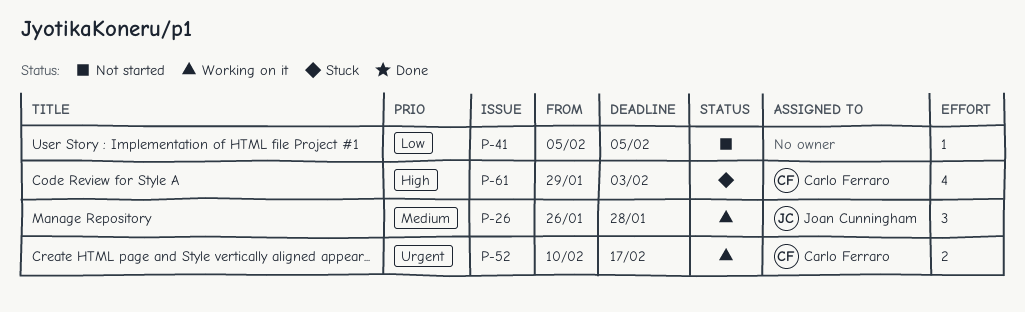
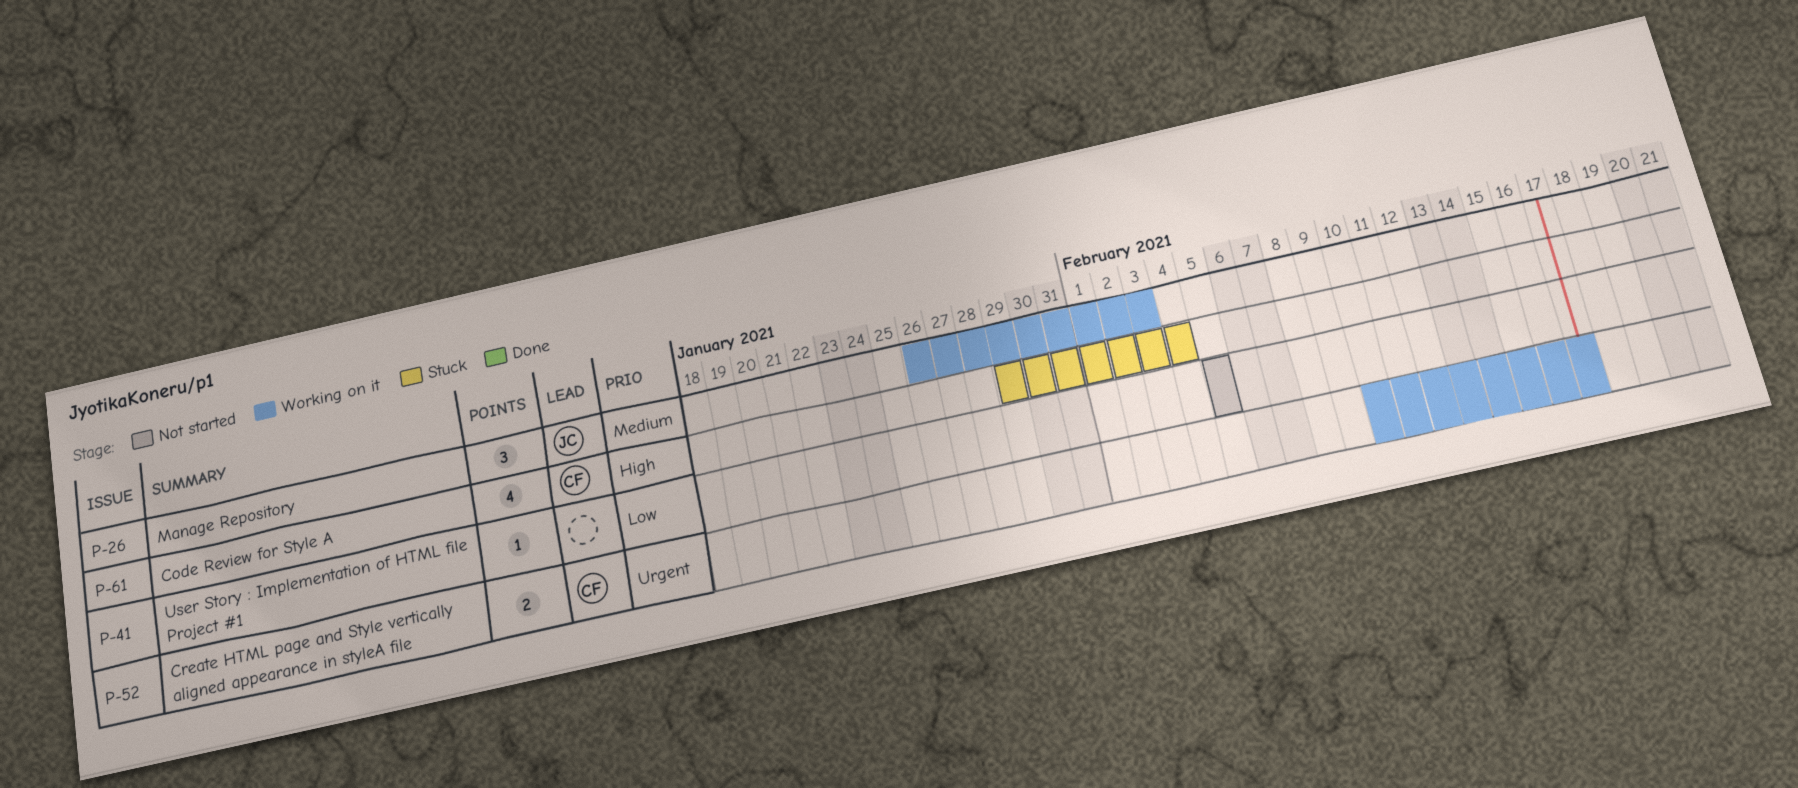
P-26, due: Jan 28 -> Feb 3
P-61, due: Feb 3 -> Feb 4

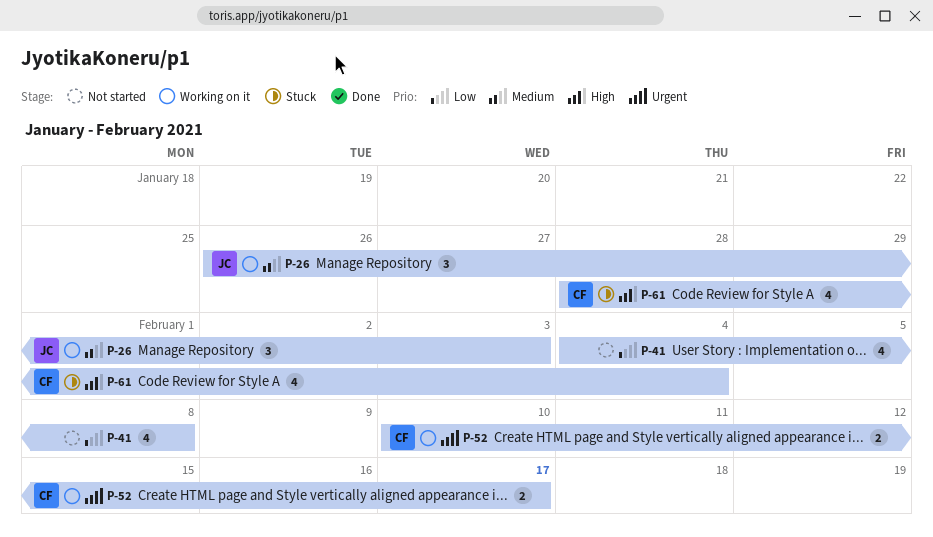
P-41, estimate: 1 -> 4
P-41, start: Feb 5 -> Feb 4
P-41, due: Feb 5 -> Feb 8
P-61, start: Jan 29 -> Jan 28

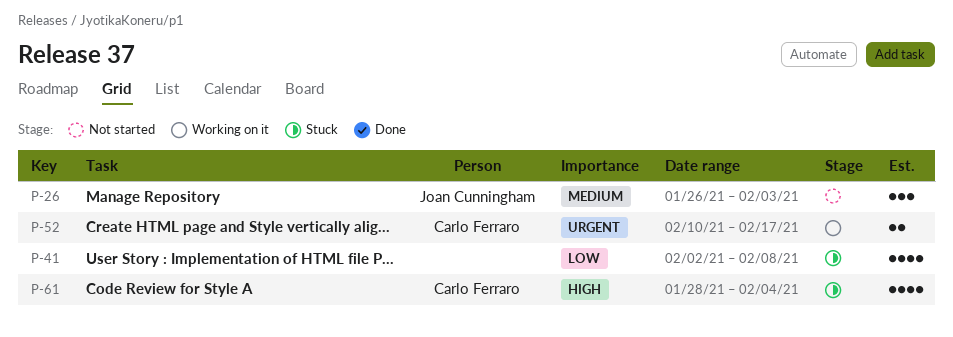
P-26, status: Working on it -> Not started
P-41, status: Not started -> Stuck
P-41, start: Feb 4 -> Feb 2

